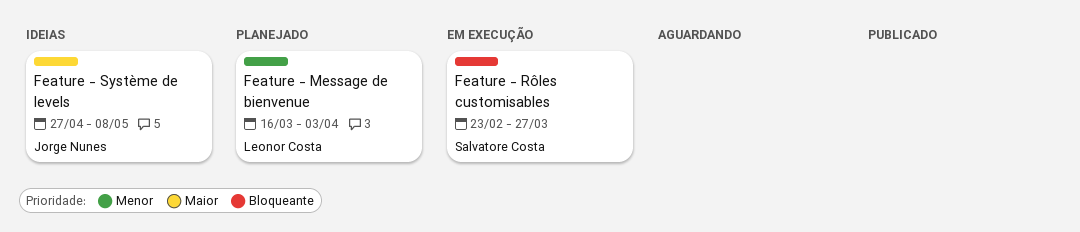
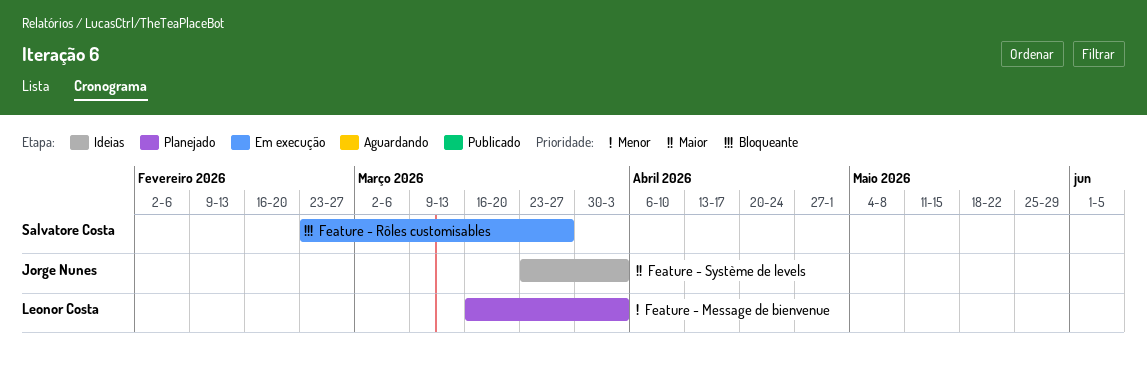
Feature - Système de levels, start: Apr 27 -> Mar 23
Feature - Système de levels, due: May 8 -> Apr 3

